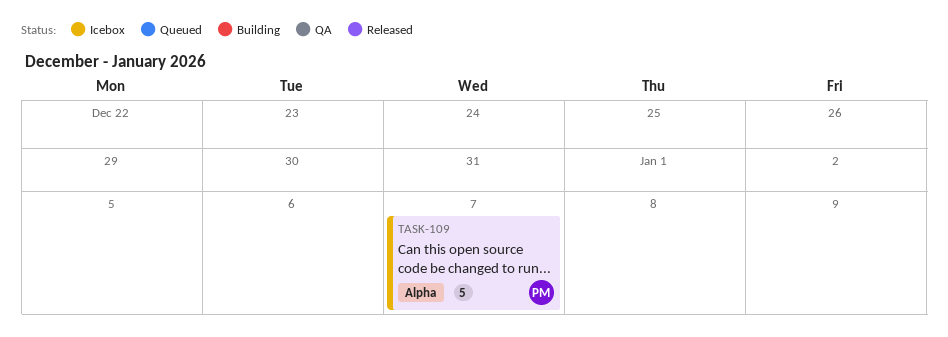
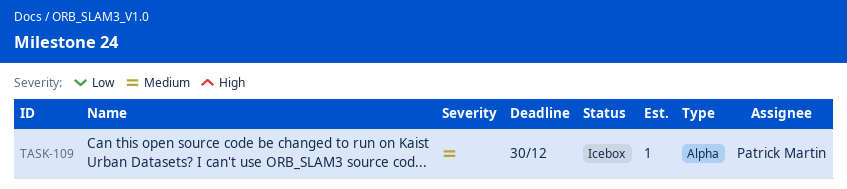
TASK-109, estimate: 5 -> 1
TASK-109, due: Jan 7 -> Dec 30

